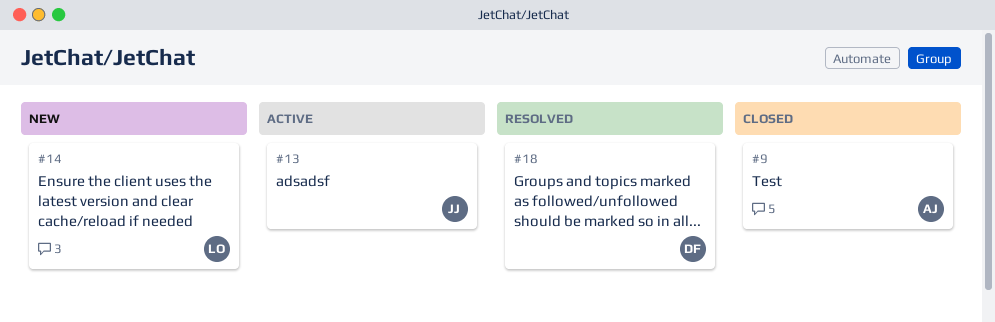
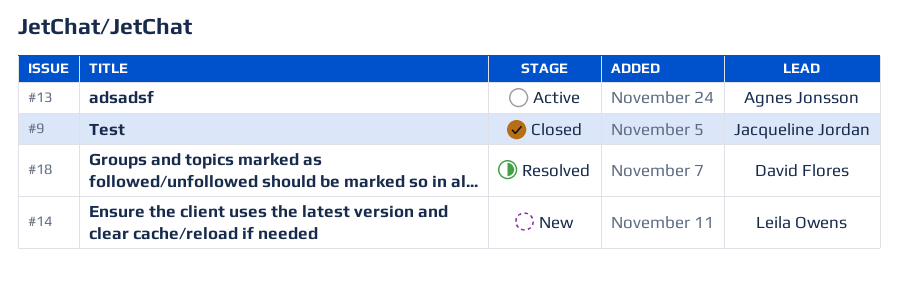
#9, owner: Agnes Jonsson -> Jacqueline Jordan
#13, owner: Jacqueline Jordan -> Agnes Jonsson

